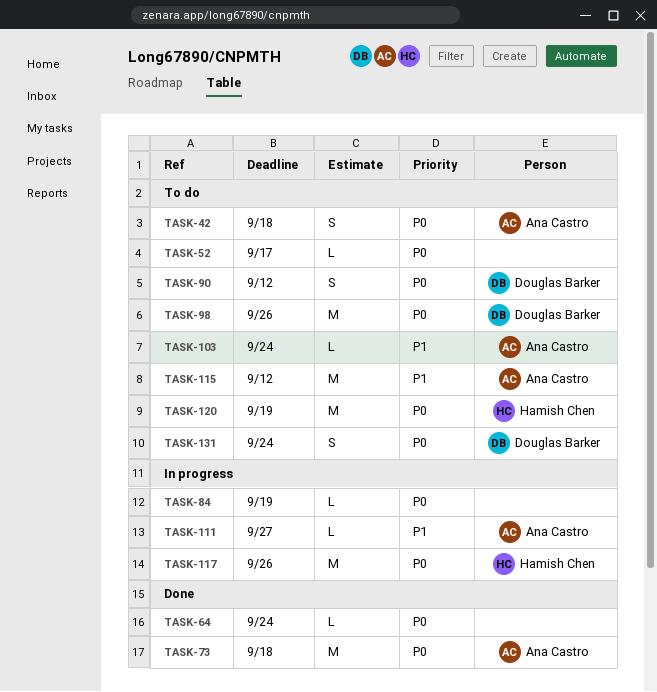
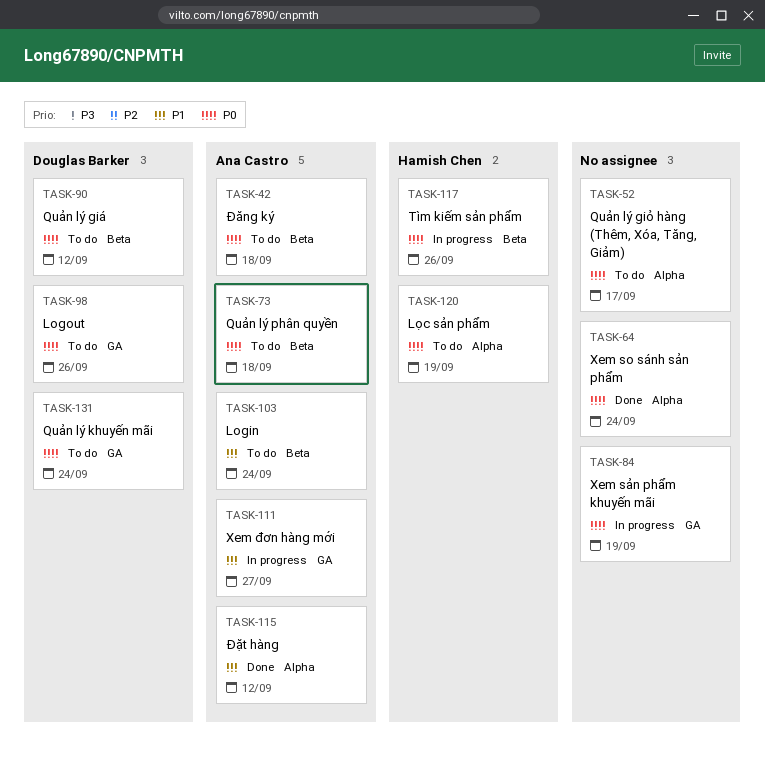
TASK-73, status: Done -> To do
TASK-115, status: To do -> Done

